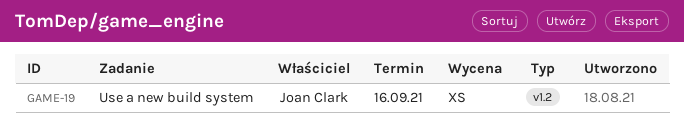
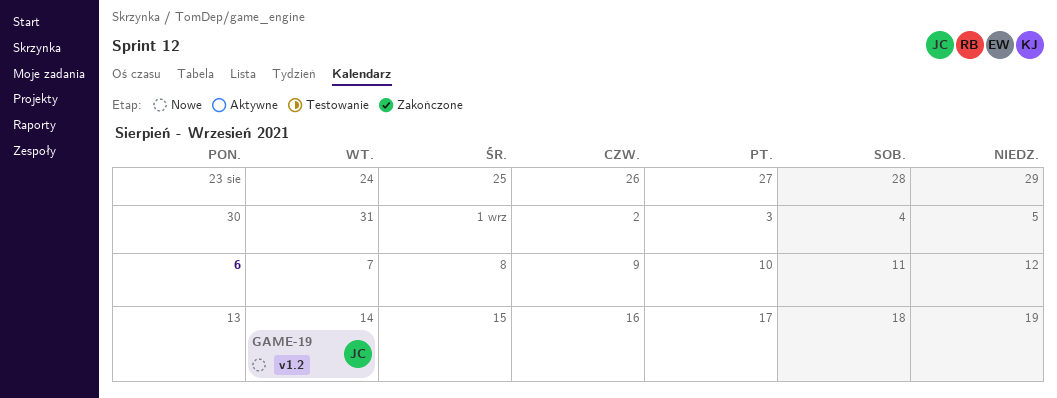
GAME-19, due: Sep 16 -> Sep 14

